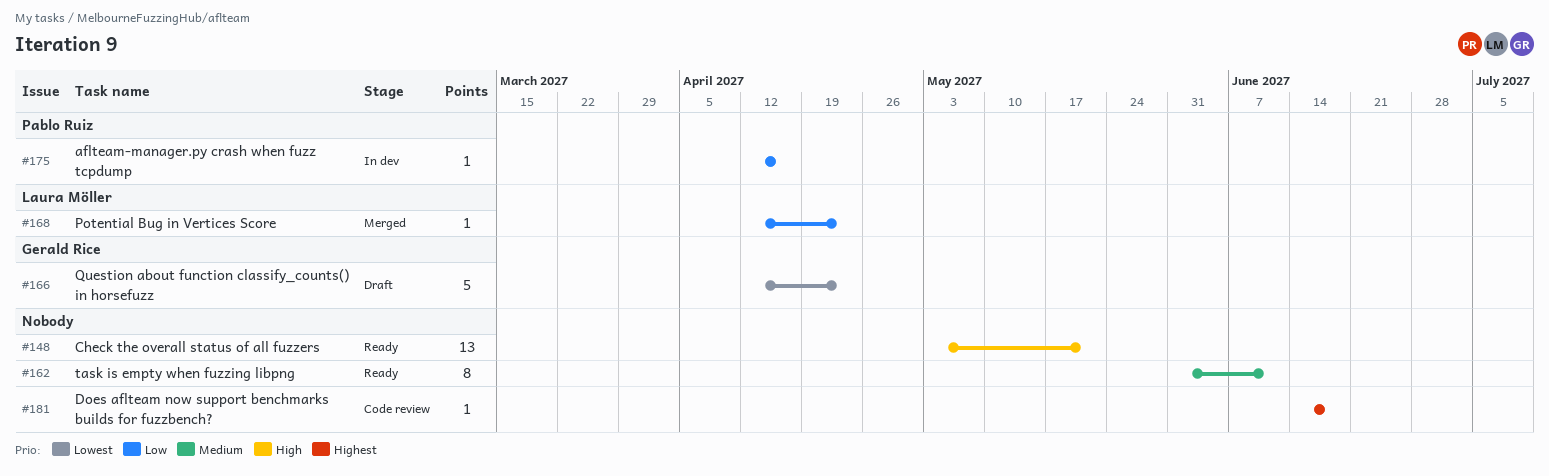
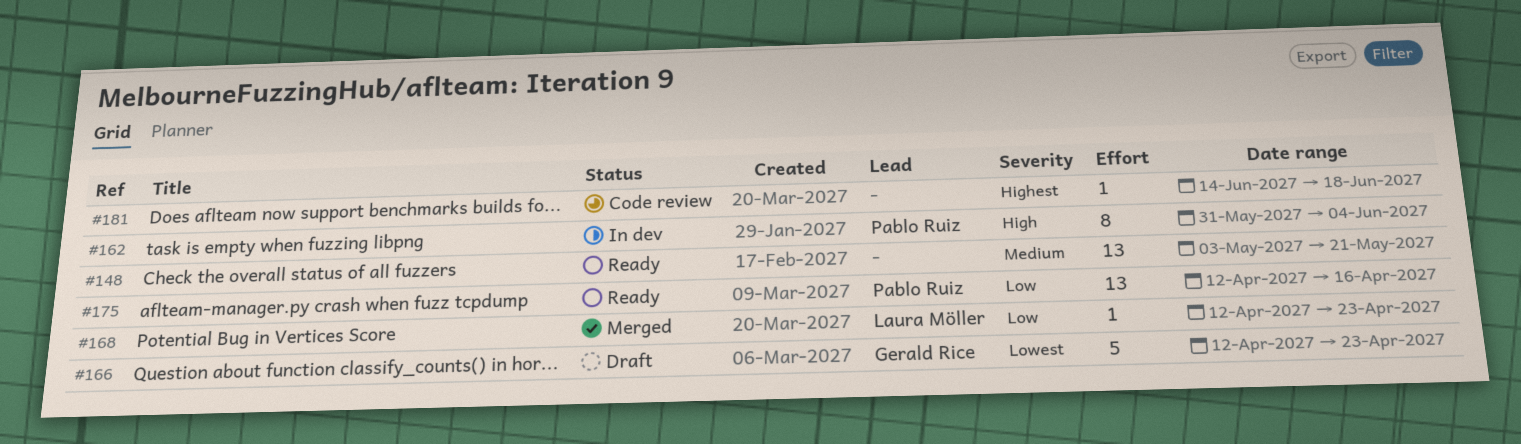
#148, priority: High -> Medium
#162, status: Ready -> In dev
#162, owner: none -> Pablo Ruiz
#162, priority: Medium -> High
#162, due: Jun 11 -> Jun 4
#175, status: In dev -> Ready
#175, estimate: 1 -> 13

